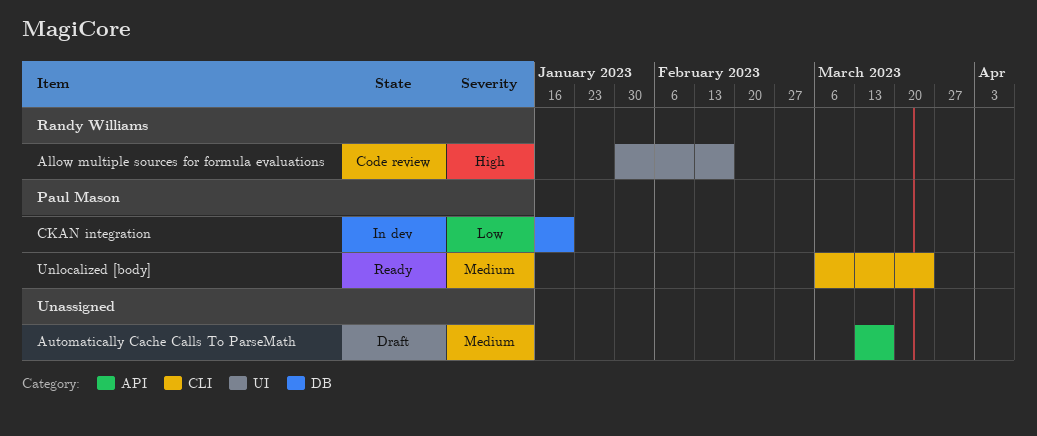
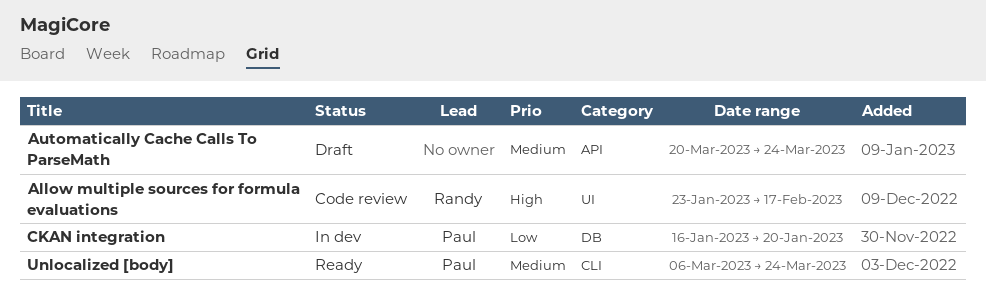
Allow multiple sources for formula evaluations, start: Jan 30 -> Jan 23
Automatically Cache Calls To ParseMath, start: Mar 13 -> Mar 20
Automatically Cache Calls To ParseMath, due: Mar 17 -> Mar 24

